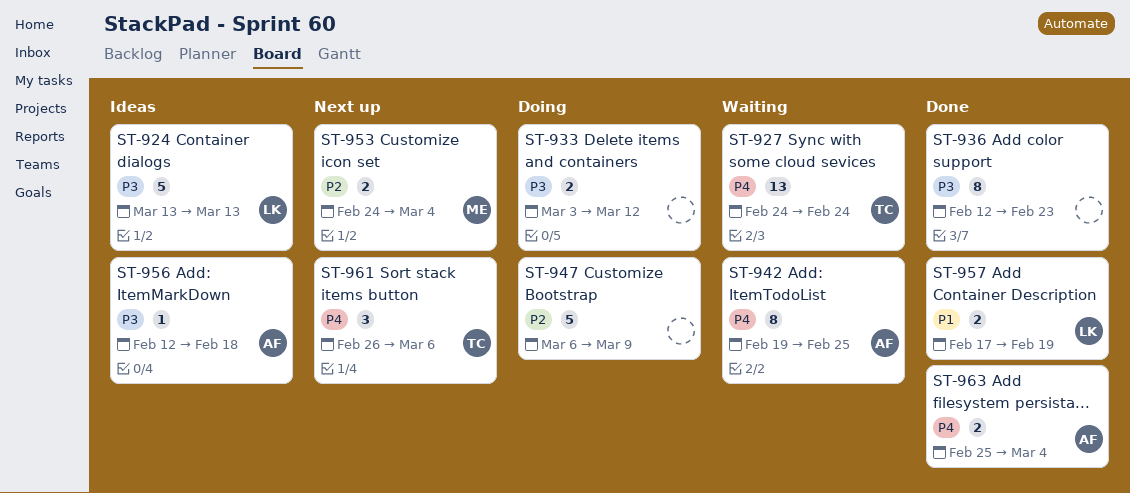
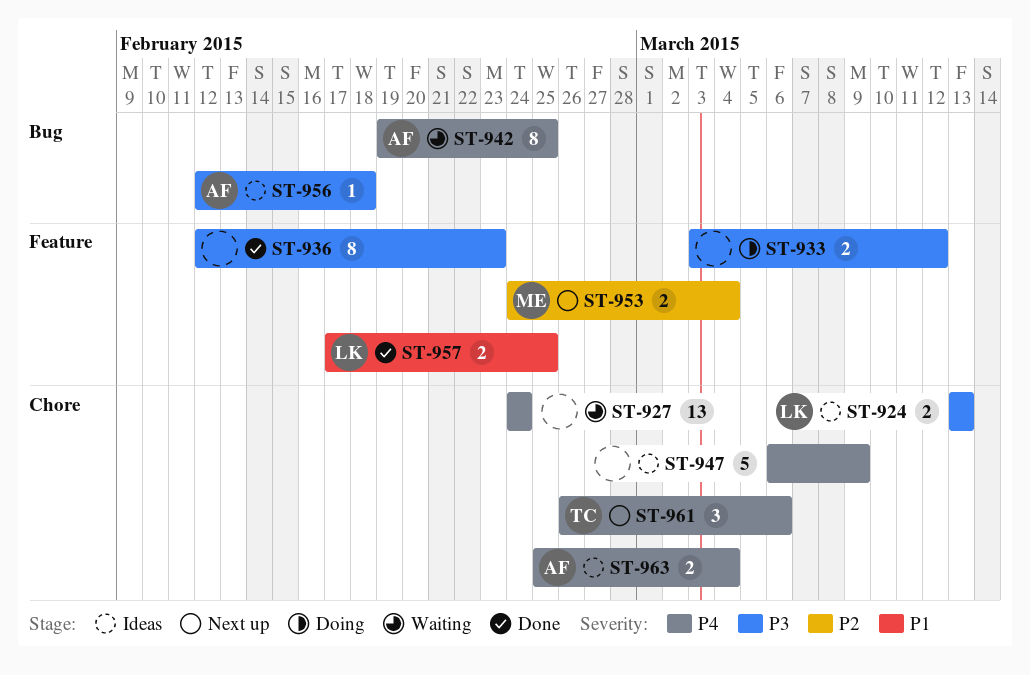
ST-924, estimate: 5 -> 2
ST-927, owner: TC -> none
ST-947, status: Doing -> Ideas
ST-947, priority: P2 -> P4
ST-957, due: Feb 19 -> Feb 25
ST-963, status: Done -> Ideas

